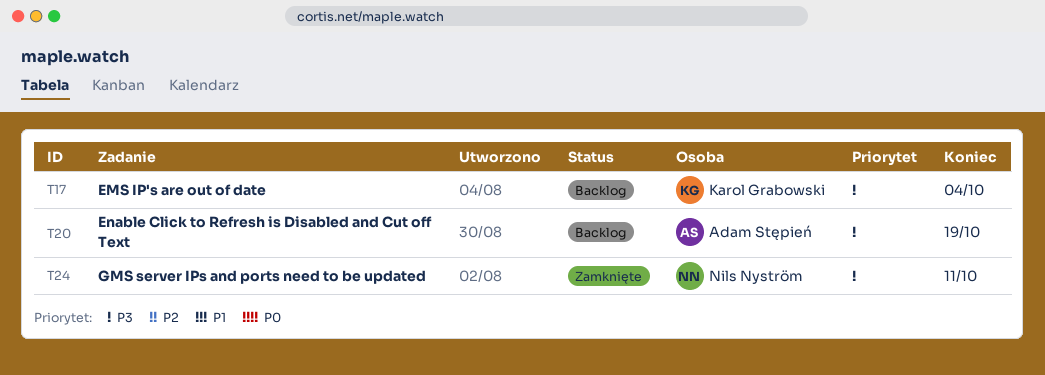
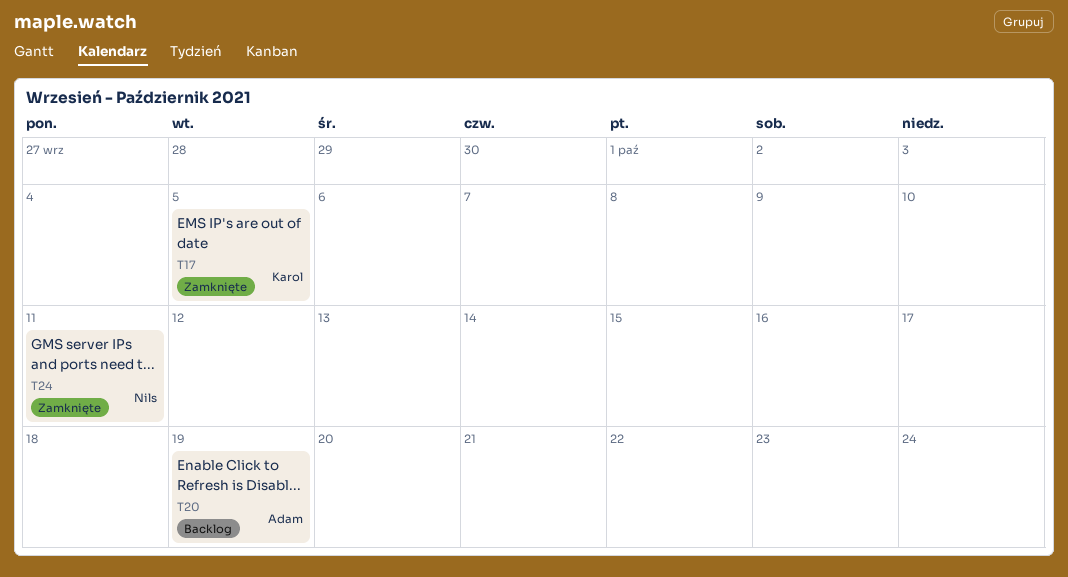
T17, status: Backlog -> Zamknięte
T17, due: Oct 4 -> Oct 5

